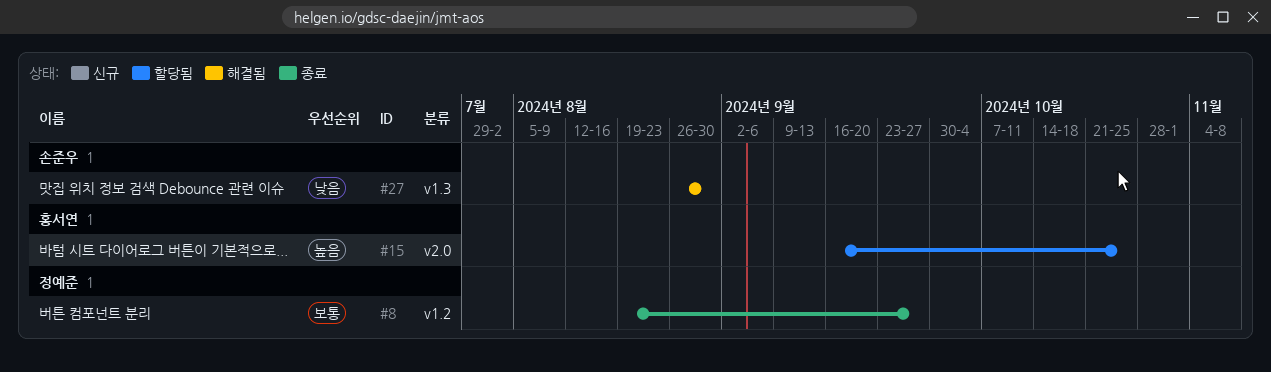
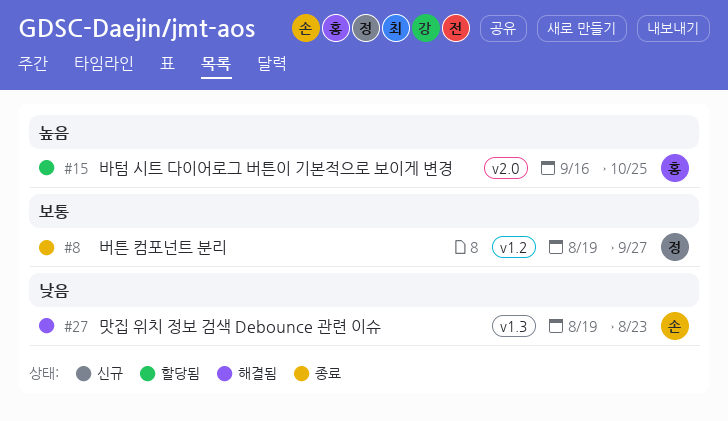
#27, start: Aug 26 -> Aug 19
#27, due: Aug 30 -> Aug 23

